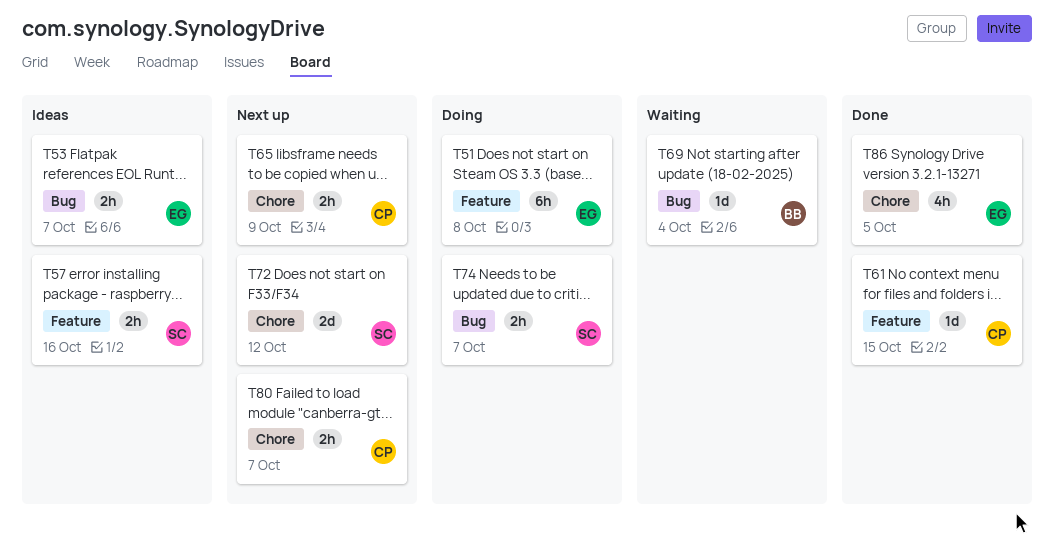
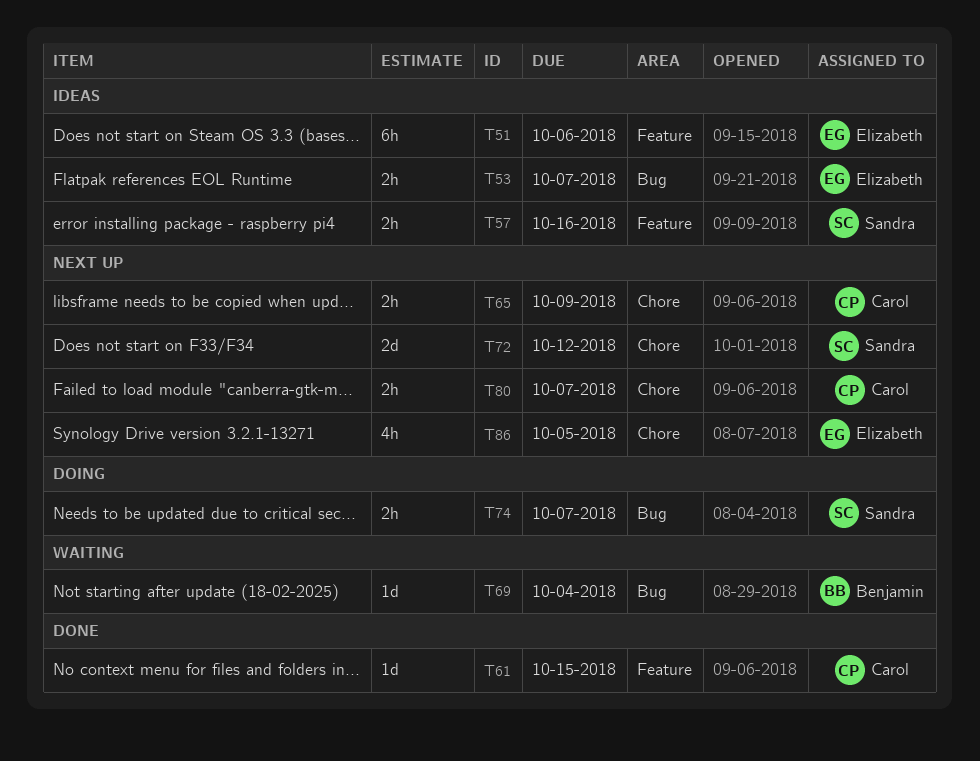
T51, status: Doing -> Ideas
T51, due: Oct 8 -> Oct 6
T86, status: Done -> Next up

